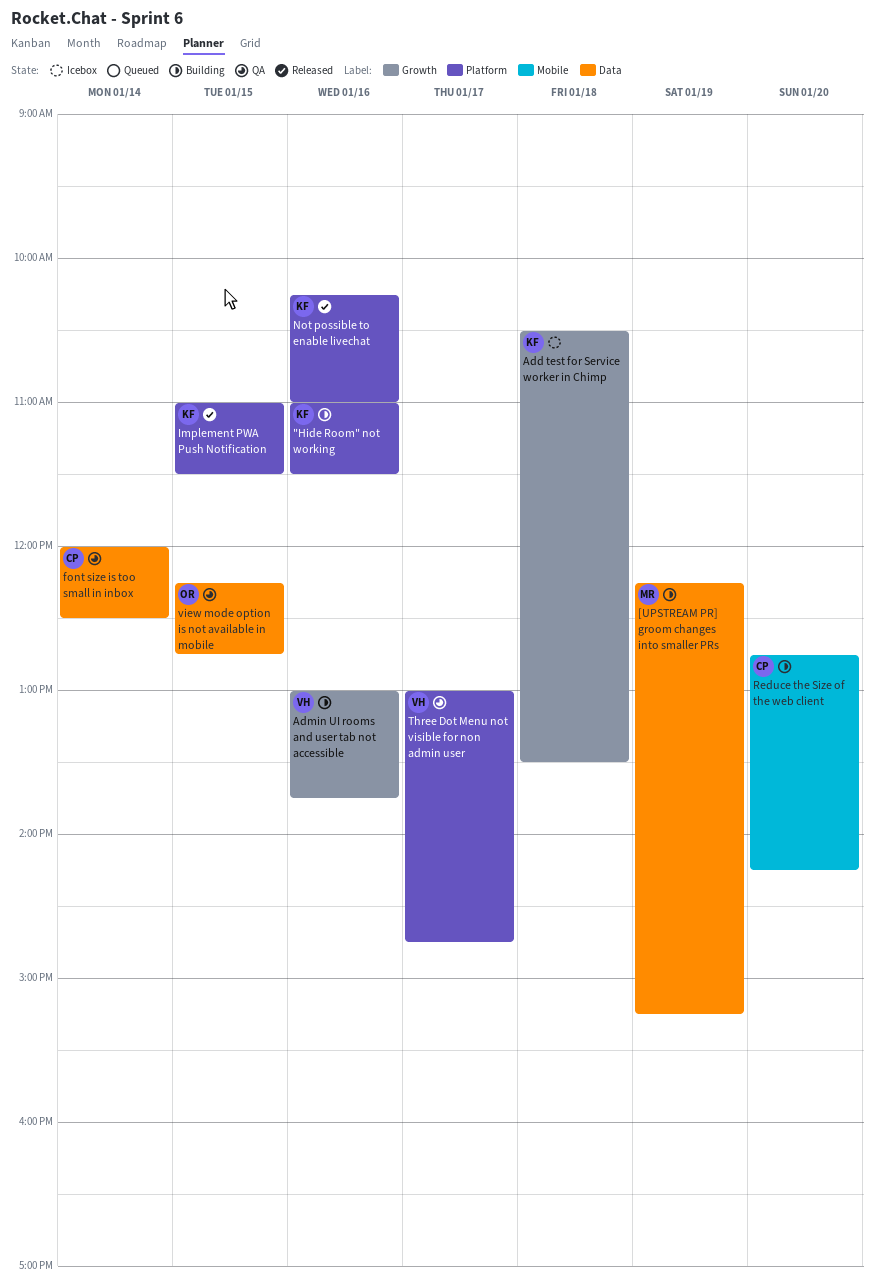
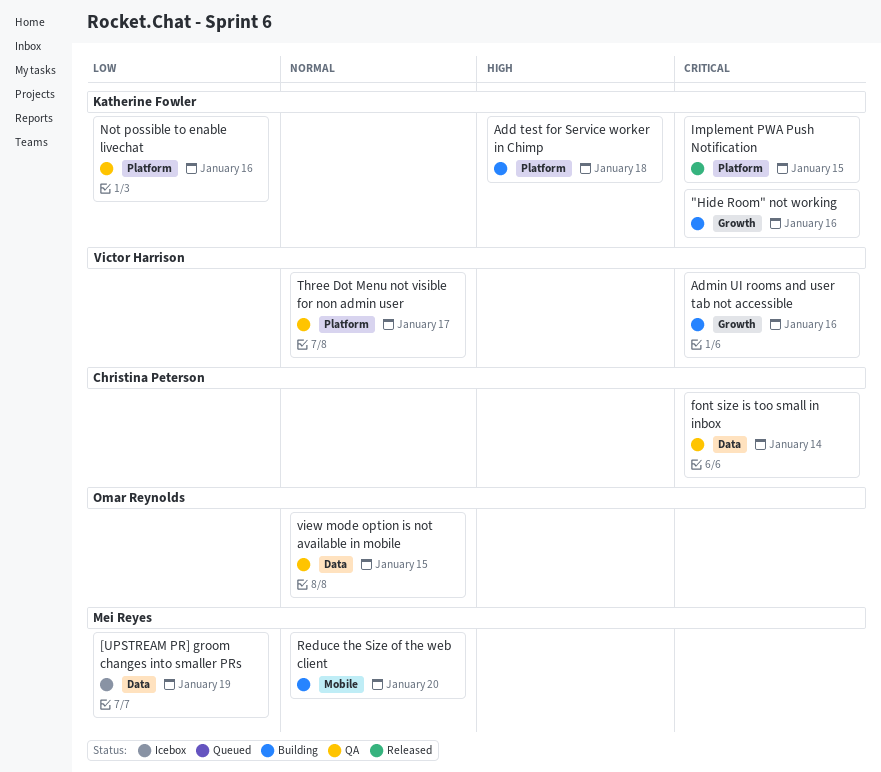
"Hide Room" not working, label: Platform -> Growth
[UPSTREAM PR] groom changes into smaller PRs, status: Building -> Icebox
Add test for Service worker in Chimp, status: Icebox -> Building
Add test for Service worker in Chimp, label: Growth -> Platform
Not possible to enable livechat, status: Released -> QA
Reduce the Size of the web client, owner: Christina Peterson -> Mei Reyes

